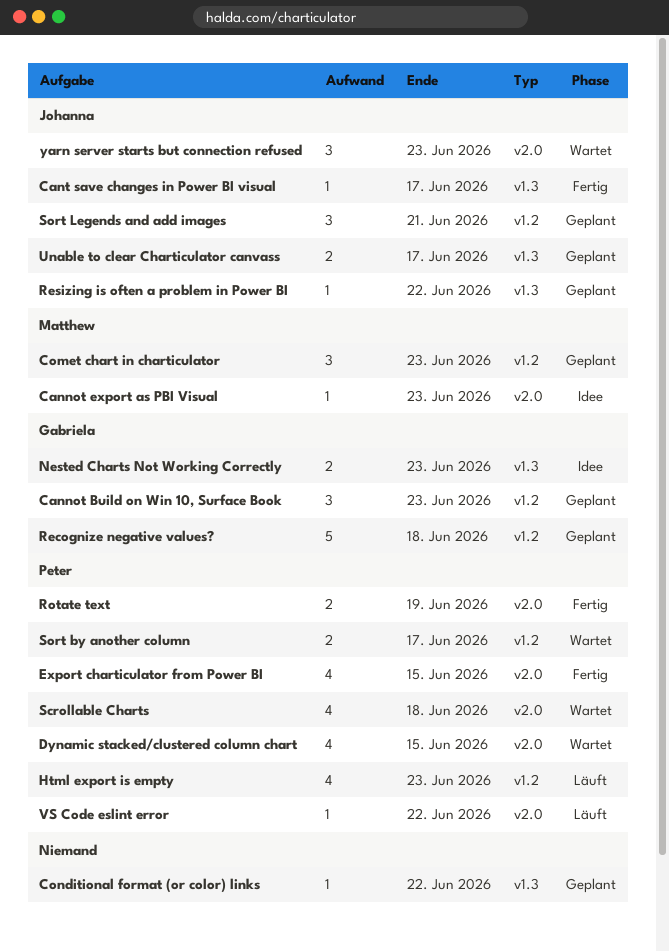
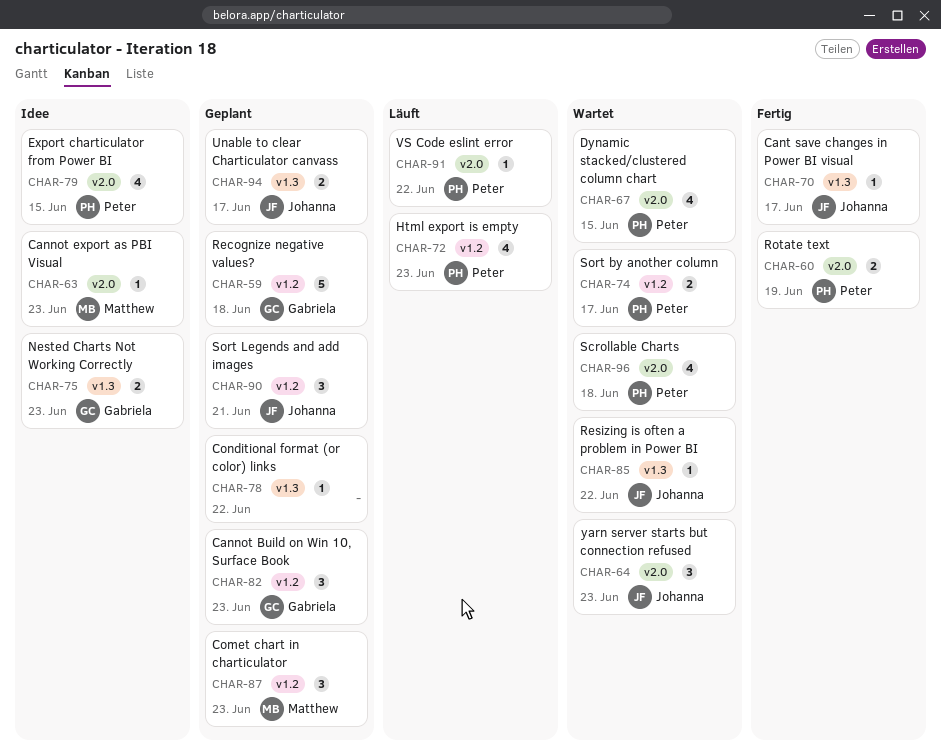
Export charticulator from Power BI, status: Fertig -> Idee
Resizing is often a problem in Power BI, status: Geplant -> Wartet

